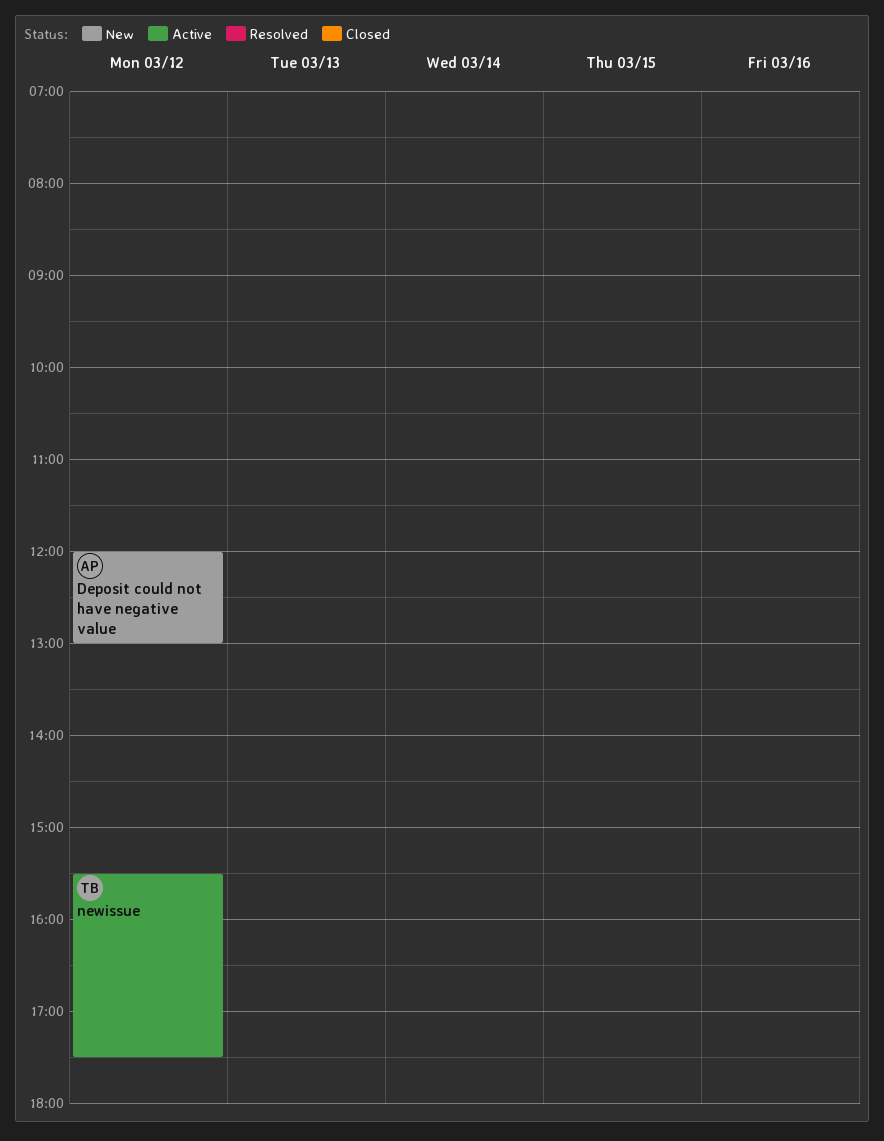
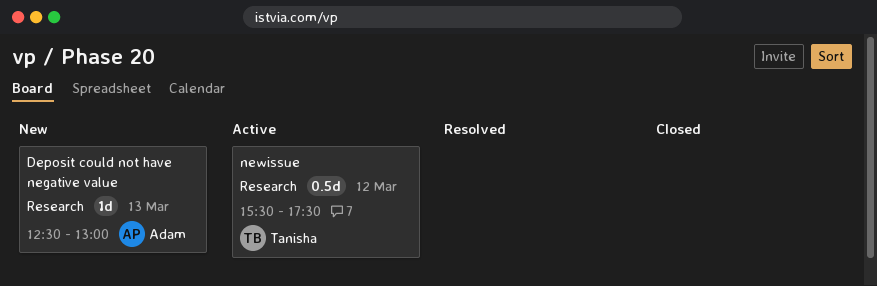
Deposit could not have negative value, day: Mar 12 -> Mar 13
Deposit could not have negative value, begins: 12:00 -> 12:30

